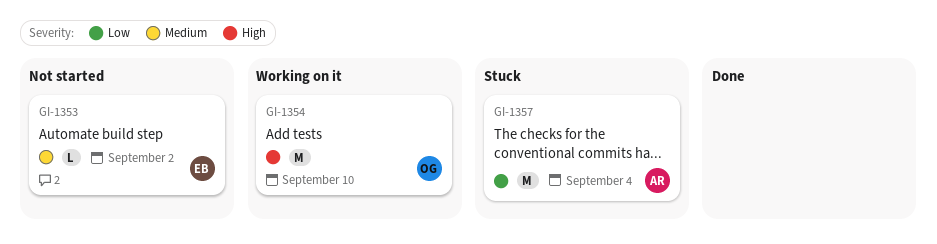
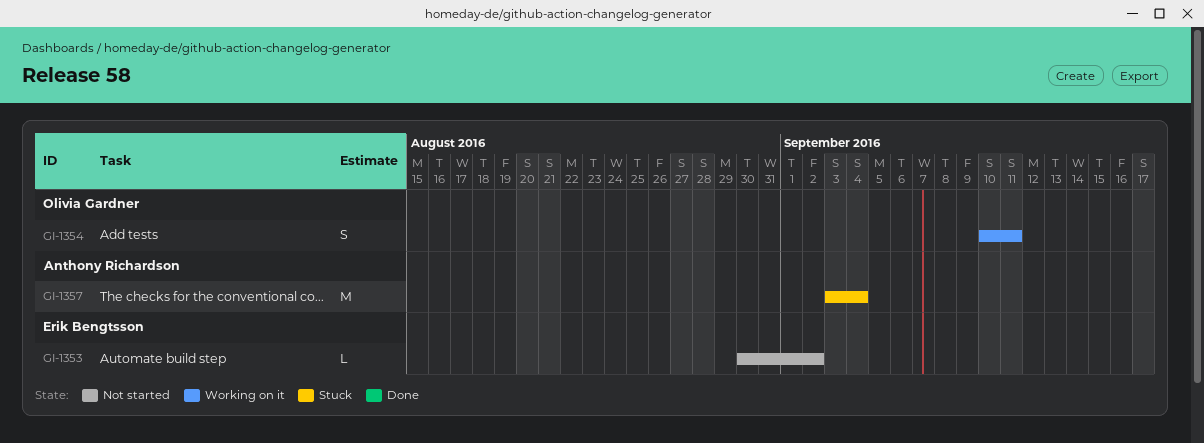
GI-1354, estimate: M -> S
GI-1354, due: Sep 10 -> Sep 11

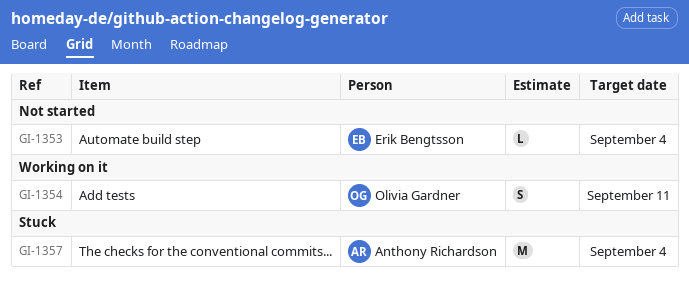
GI-1353, due: Sep 2 -> Sep 4

